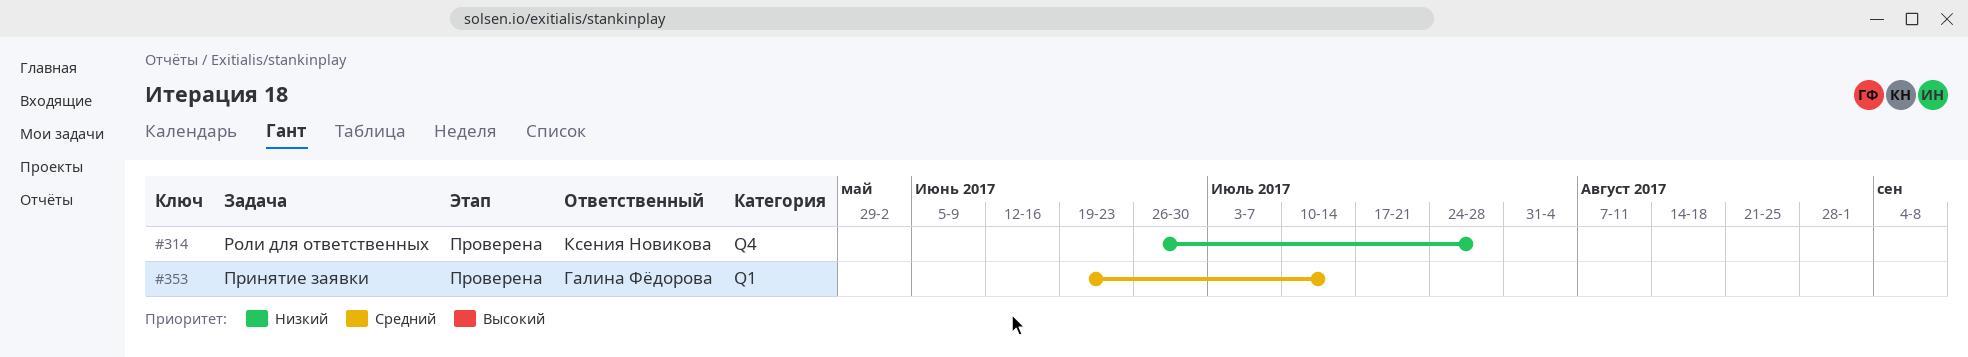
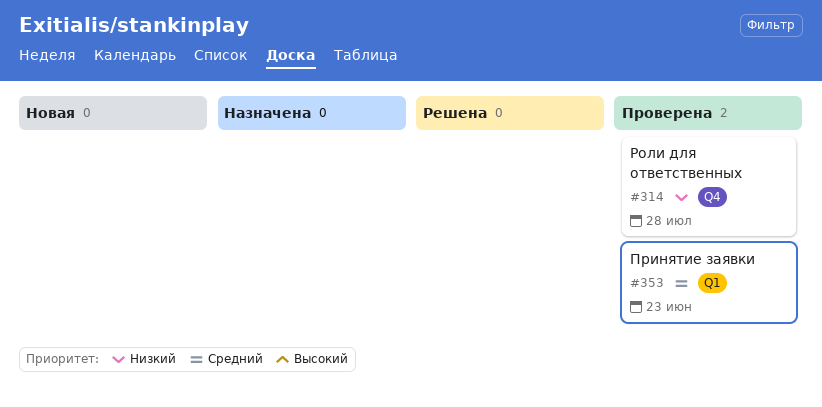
#353, due: Jul 14 -> Jun 23

